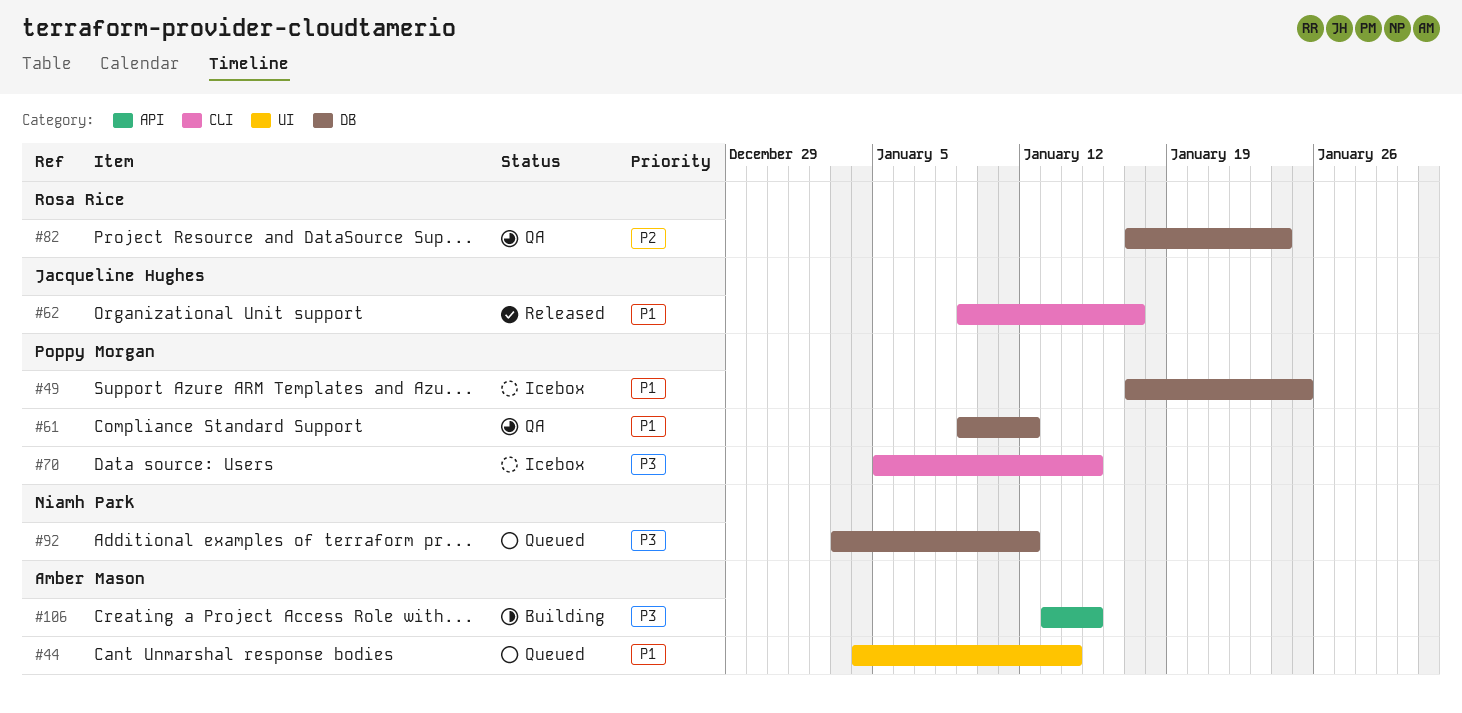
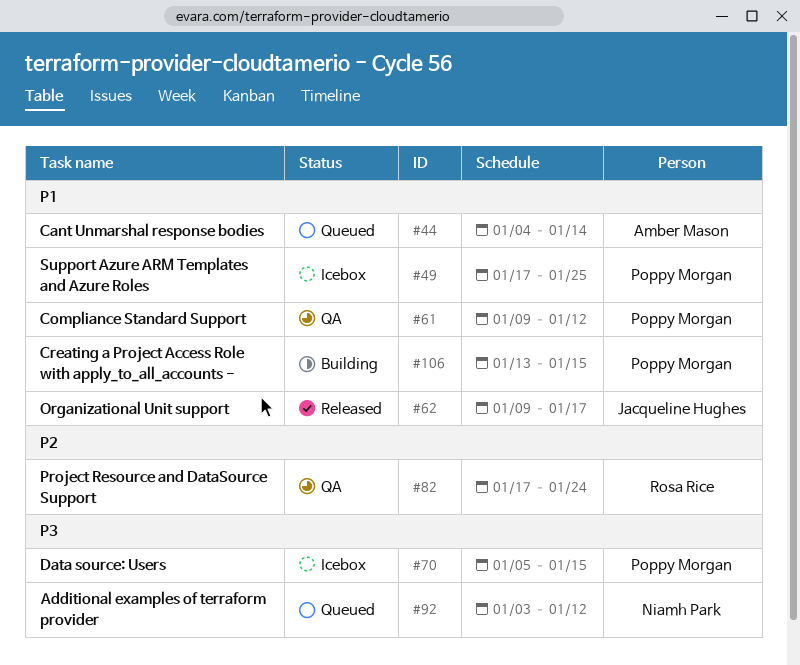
#106, owner: Amber Mason -> Poppy Morgan
#106, priority: P3 -> P1

